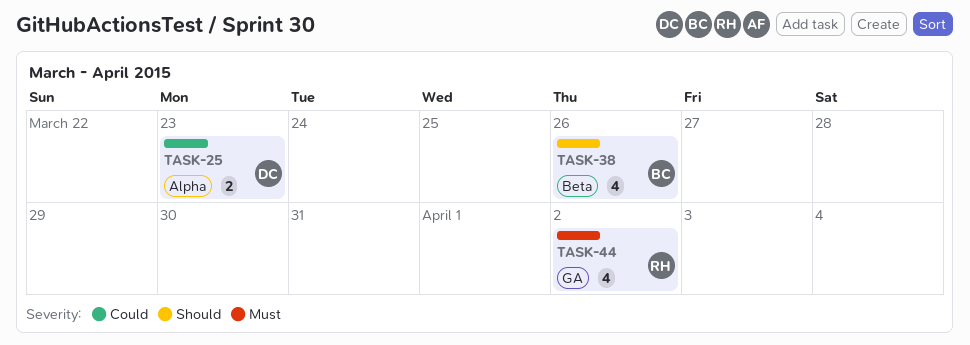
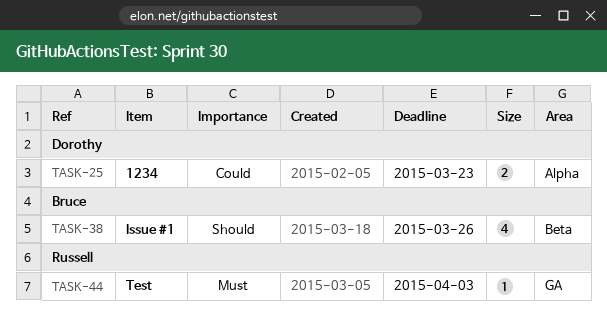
TASK-44, estimate: 4 -> 1
TASK-44, due: Apr 2 -> Apr 3

